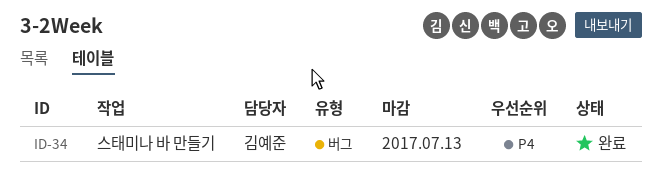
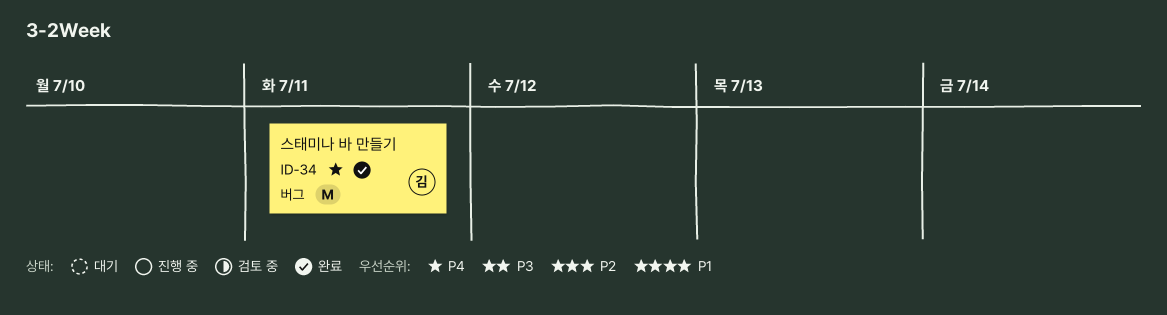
ID-34, due: Jul 13 -> Jul 11

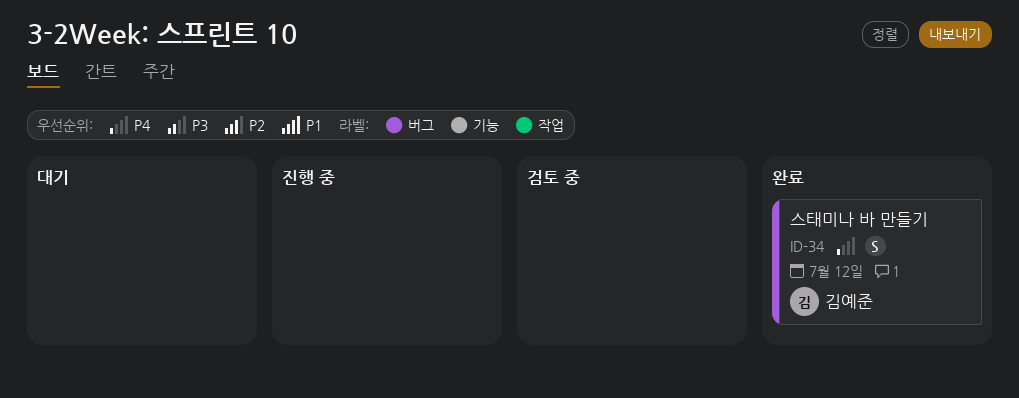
ID-34, estimate: M -> S
ID-34, due: Jul 11 -> Jul 12

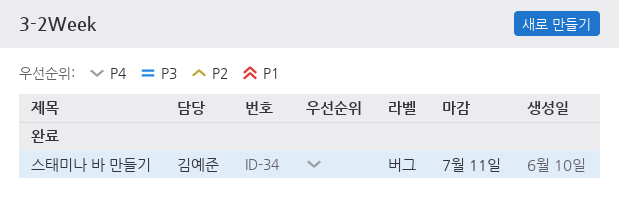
ID-34, due: Jul 12 -> Jul 11

